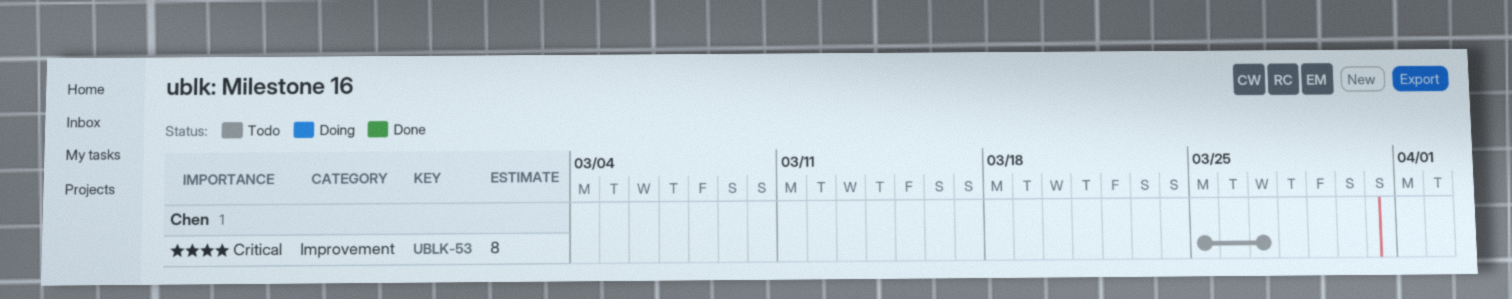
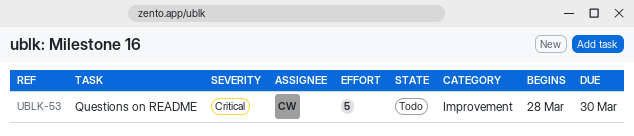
UBLK-53, estimate: 8 -> 5
UBLK-53, start: Mar 25 -> Mar 28
UBLK-53, due: Mar 27 -> Mar 30

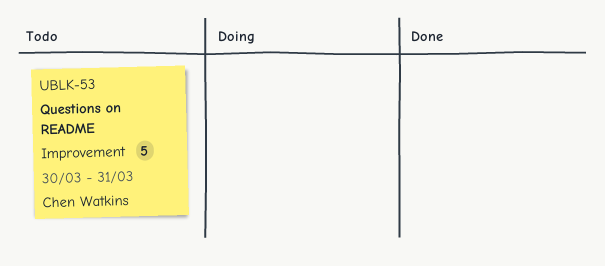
UBLK-53, start: Mar 28 -> Mar 30
UBLK-53, due: Mar 30 -> Mar 31

